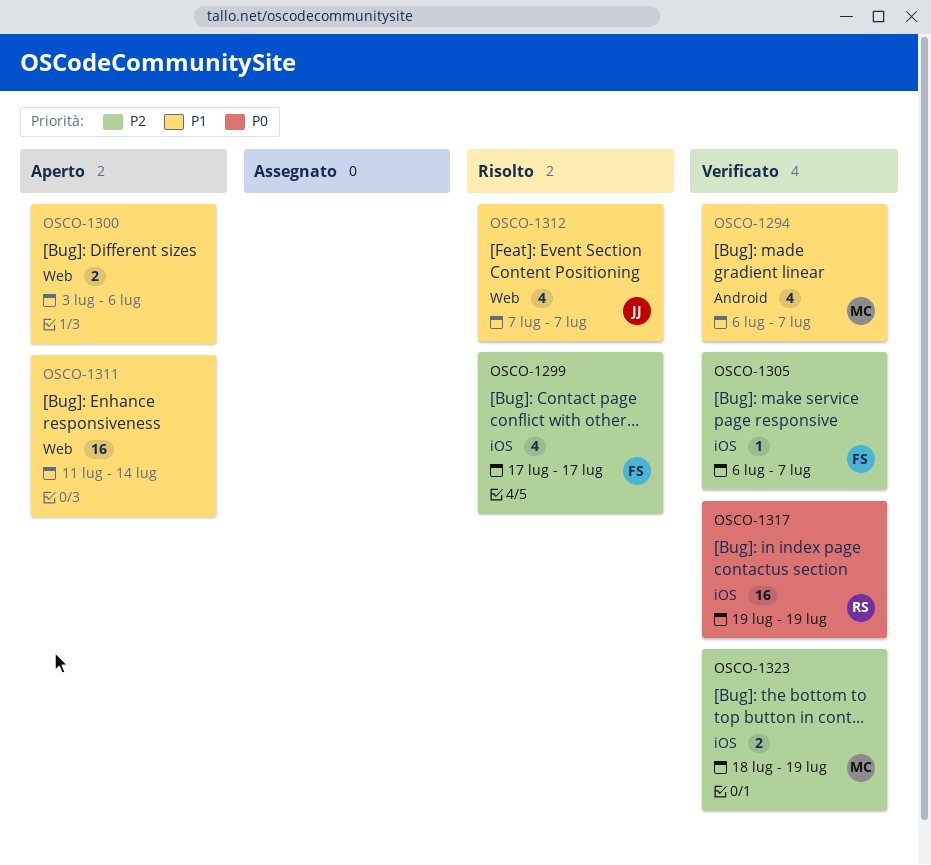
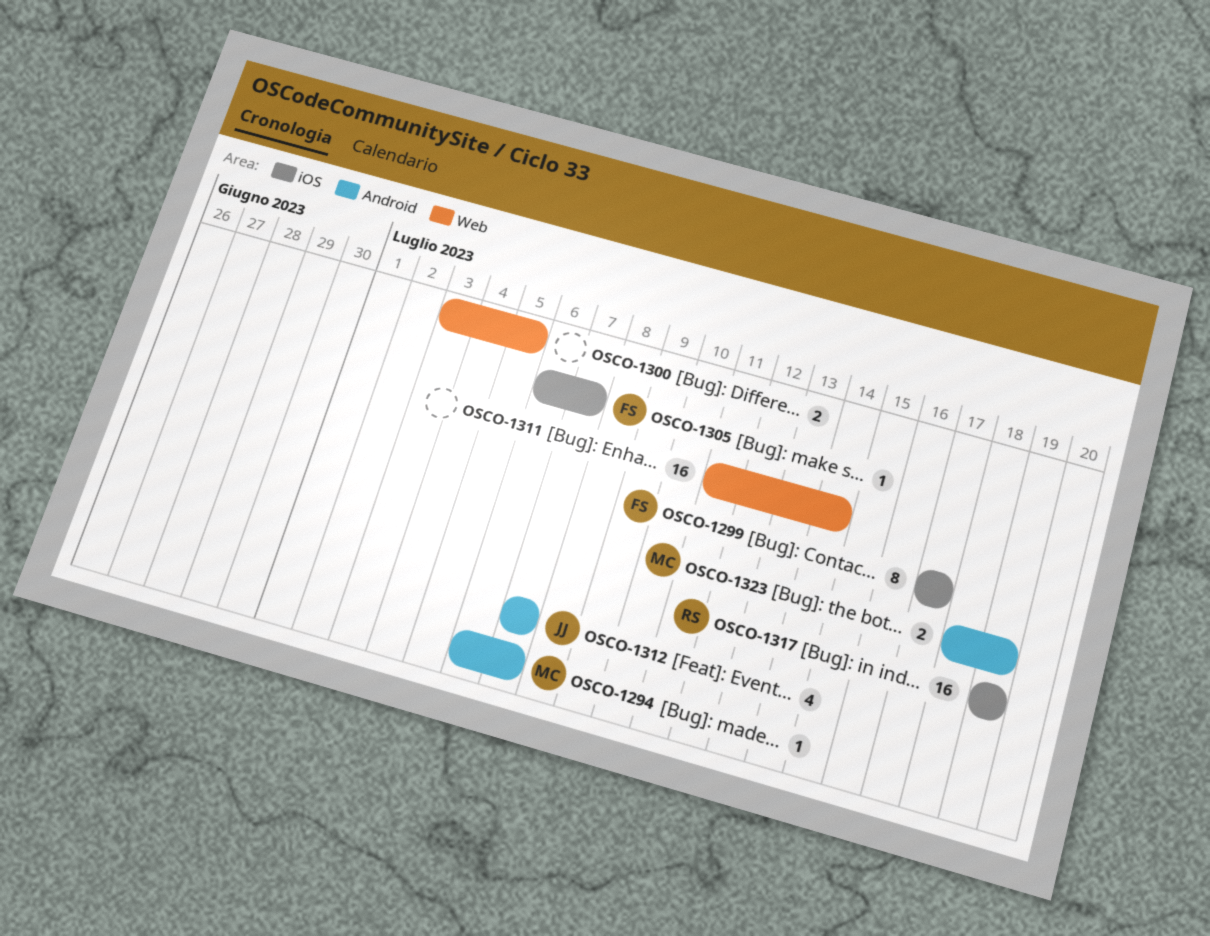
OSCO-1294, estimate: 4 -> 1
OSCO-1299, estimate: 4 -> 8
OSCO-1300, due: Jul 6 -> Jul 5
OSCO-1312, label: Web -> Android
OSCO-1323, label: iOS -> Android

